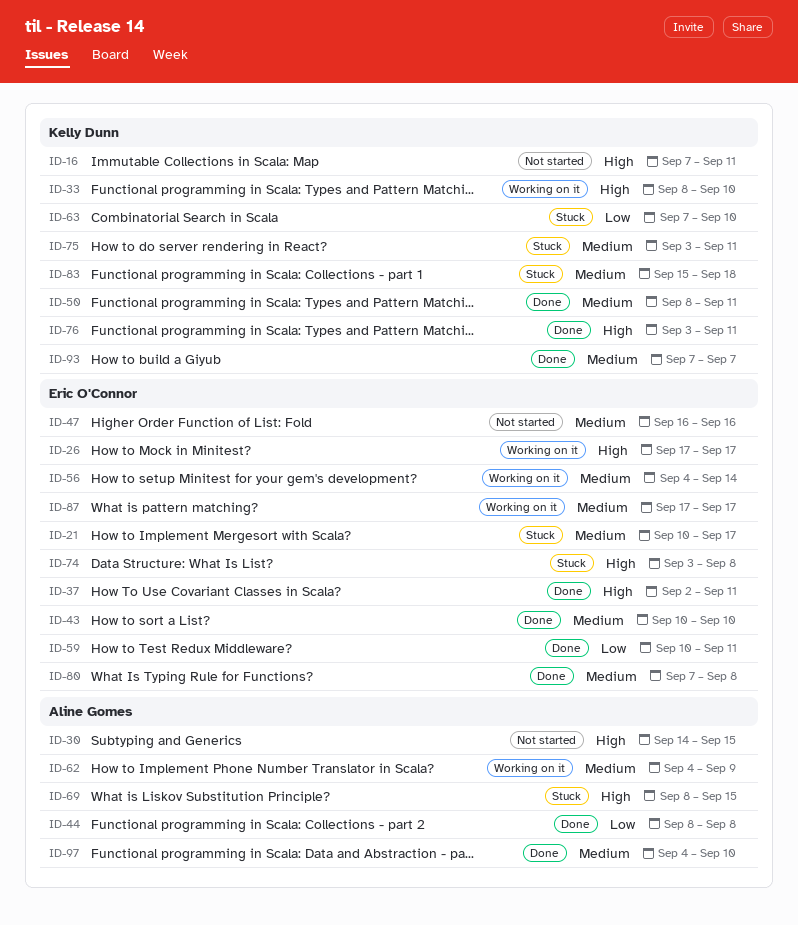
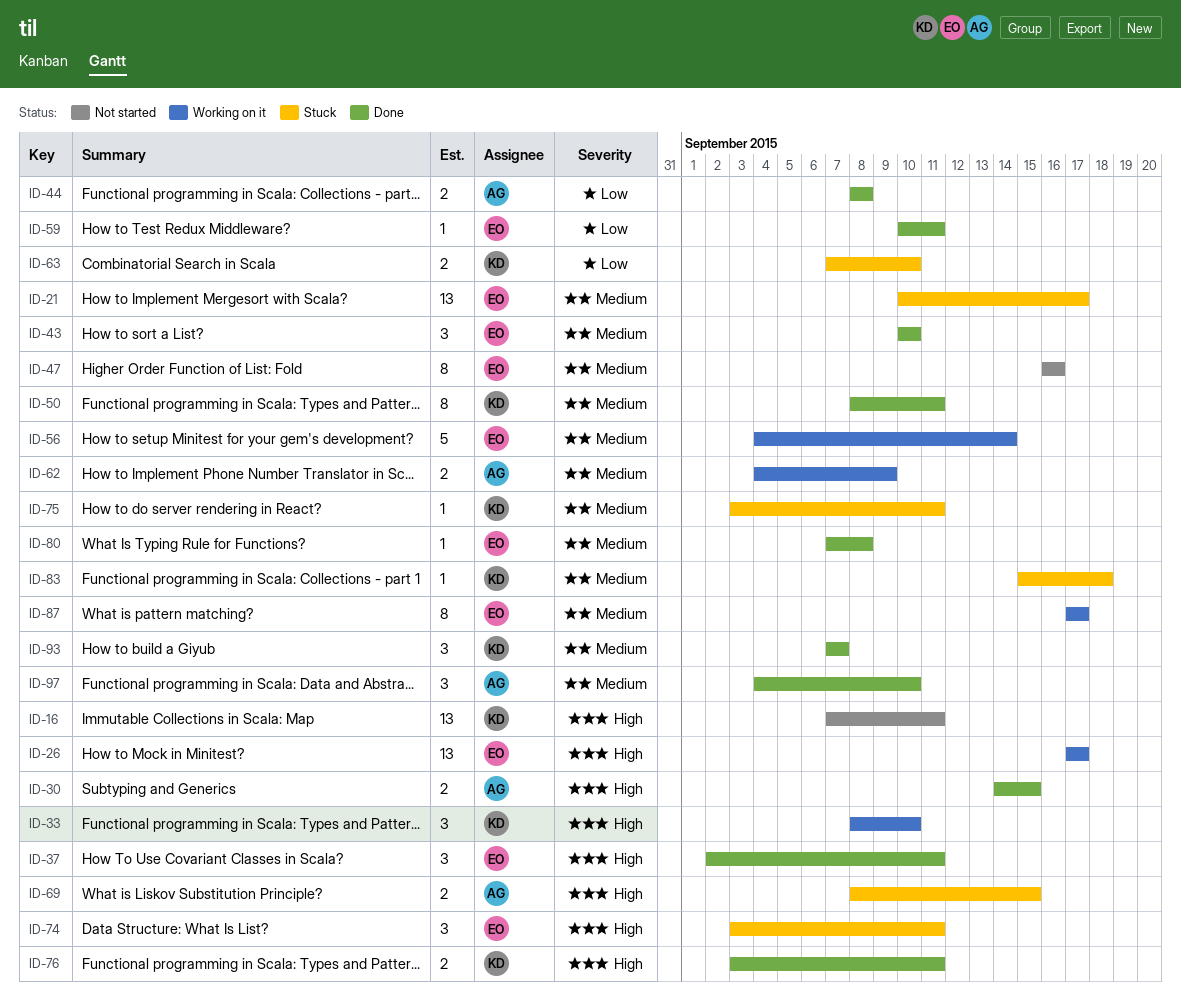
ID-30, status: Not started -> Done
ID-74, due: Sep 8 -> Sep 11

